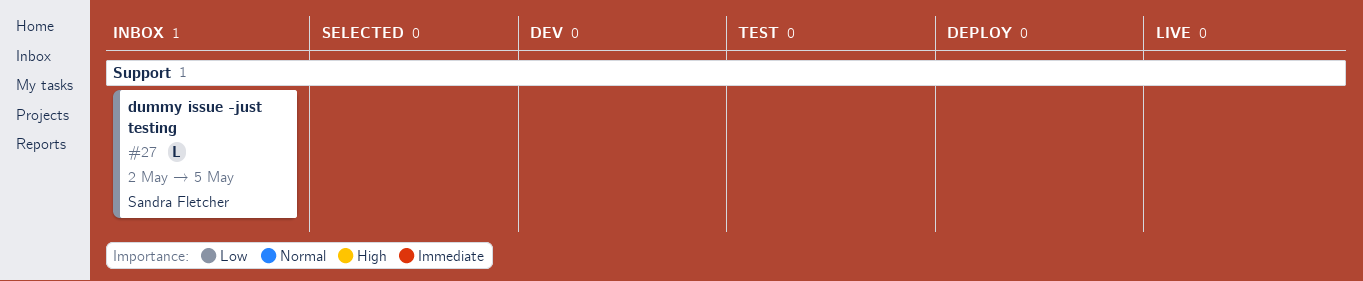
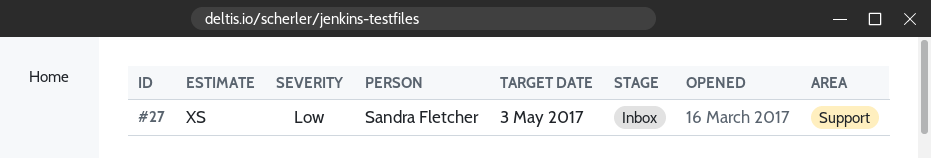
#27, estimate: L -> XS
#27, due: May 5 -> May 3

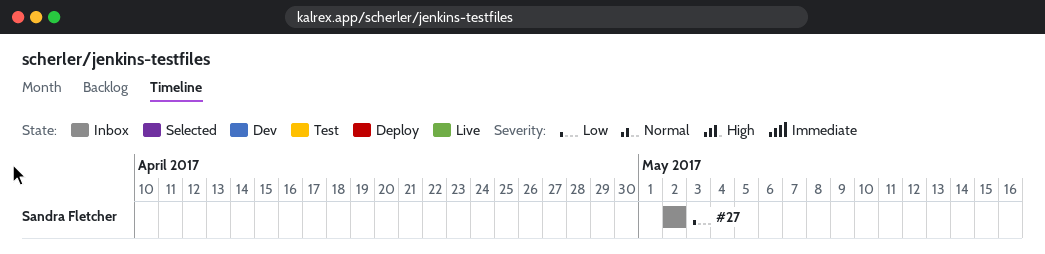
#27, due: May 3 -> May 2

